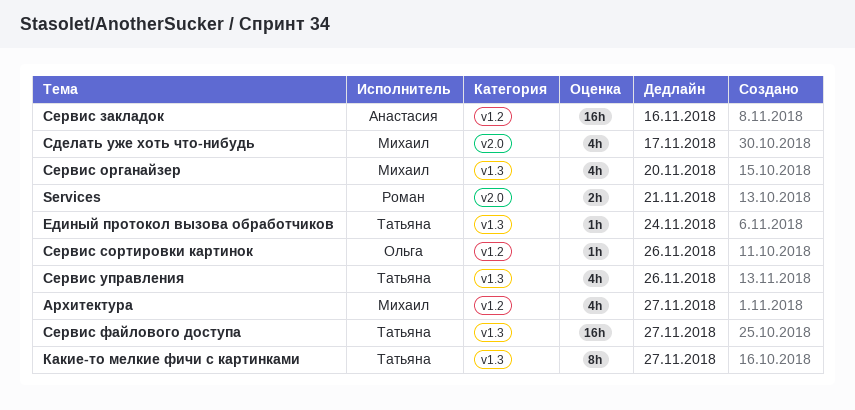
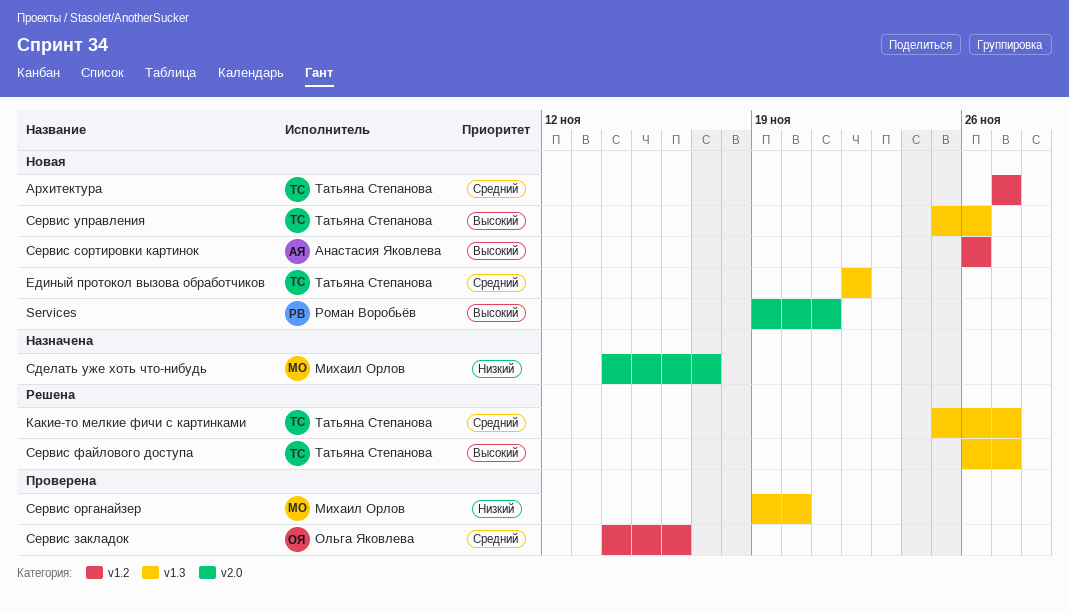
Архитектура, owner: Михаил Орлов -> Татьяна Степанова
Единый протокол вызова обработчиков, due: Nov 24 -> Nov 22
Сервис закладок, owner: Анастасия Яковлева -> Ольга Яковлева
Сервис сортировки картинок, owner: Ольга Яковлева -> Анастасия Яковлева

